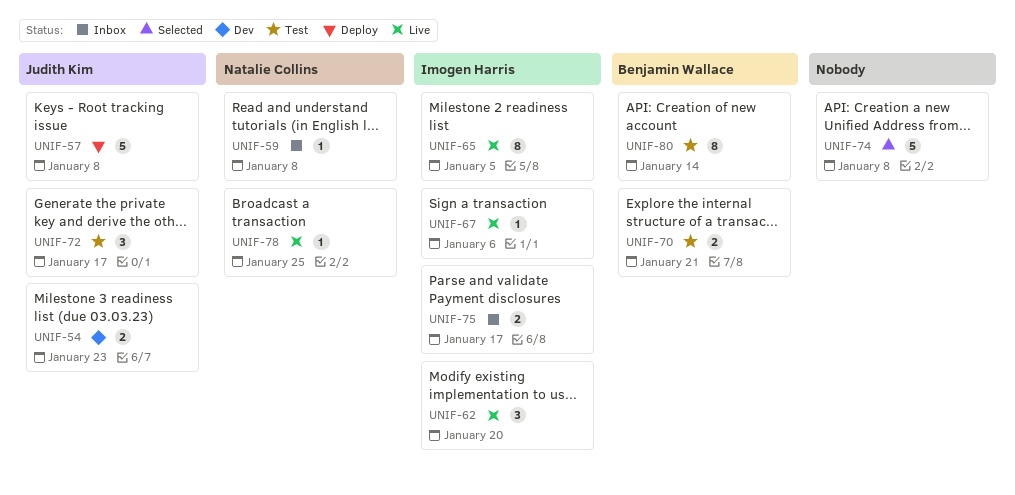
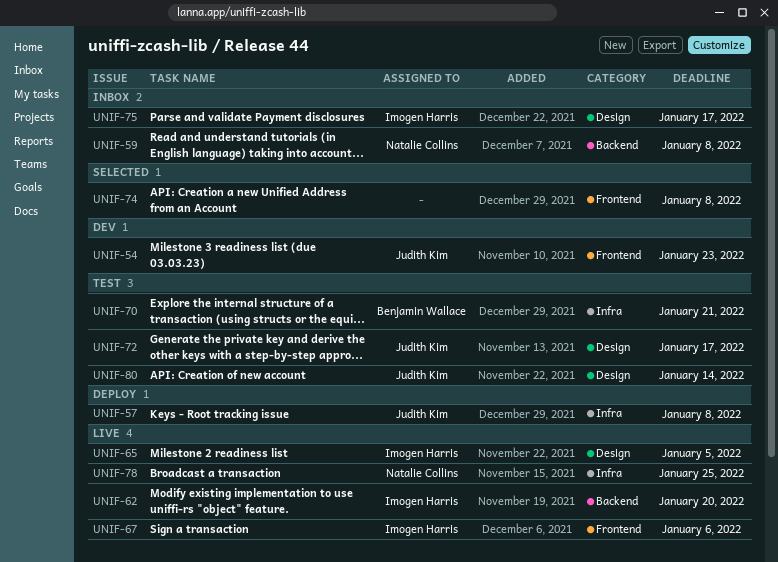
UNIF-80, owner: Benjamin Wallace -> Judith Kim

